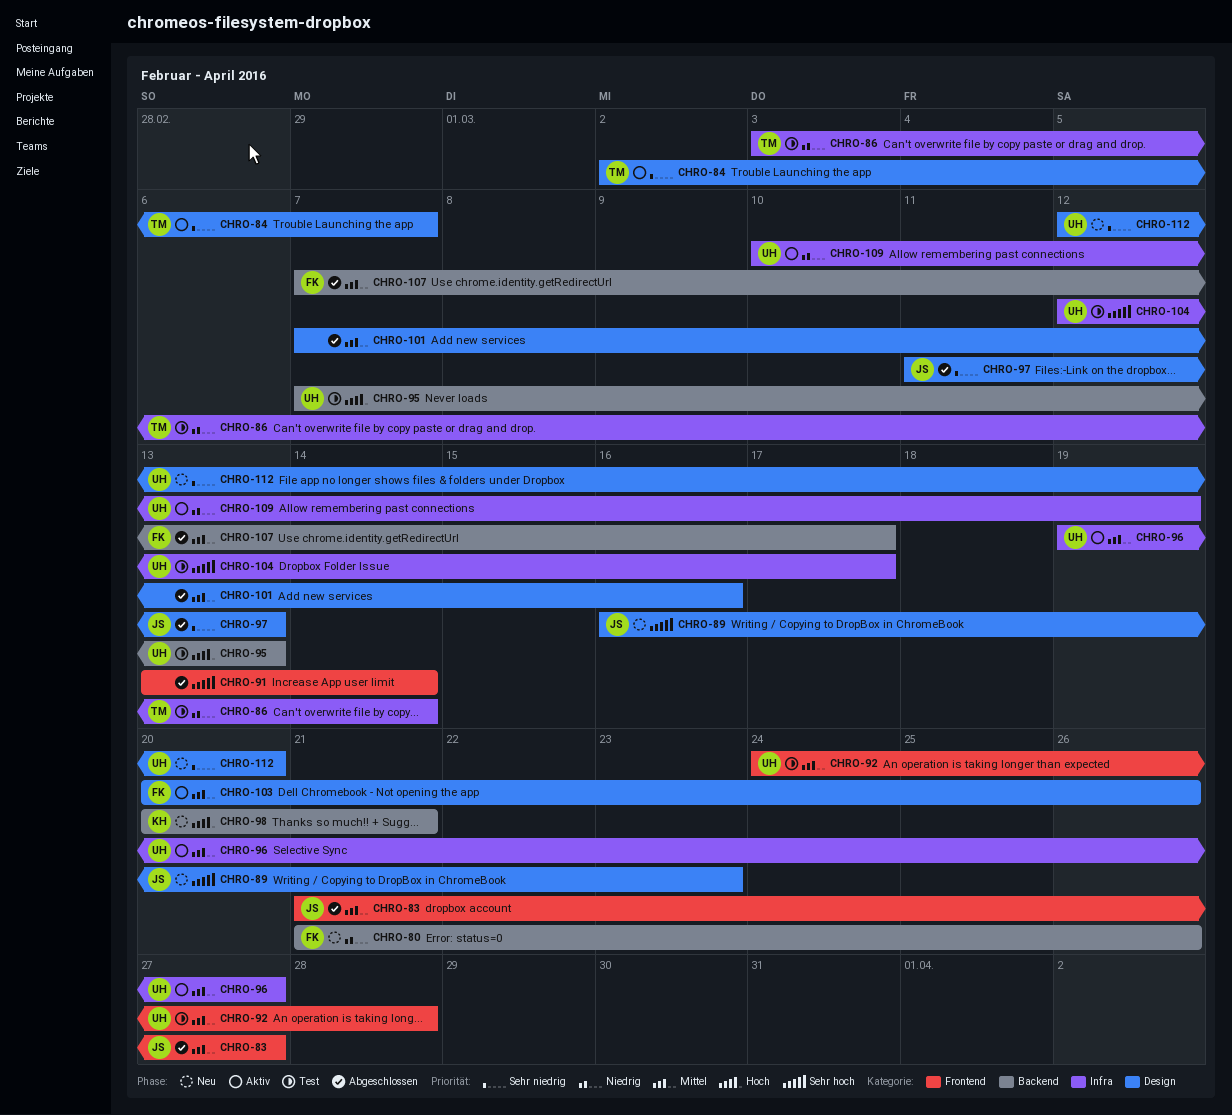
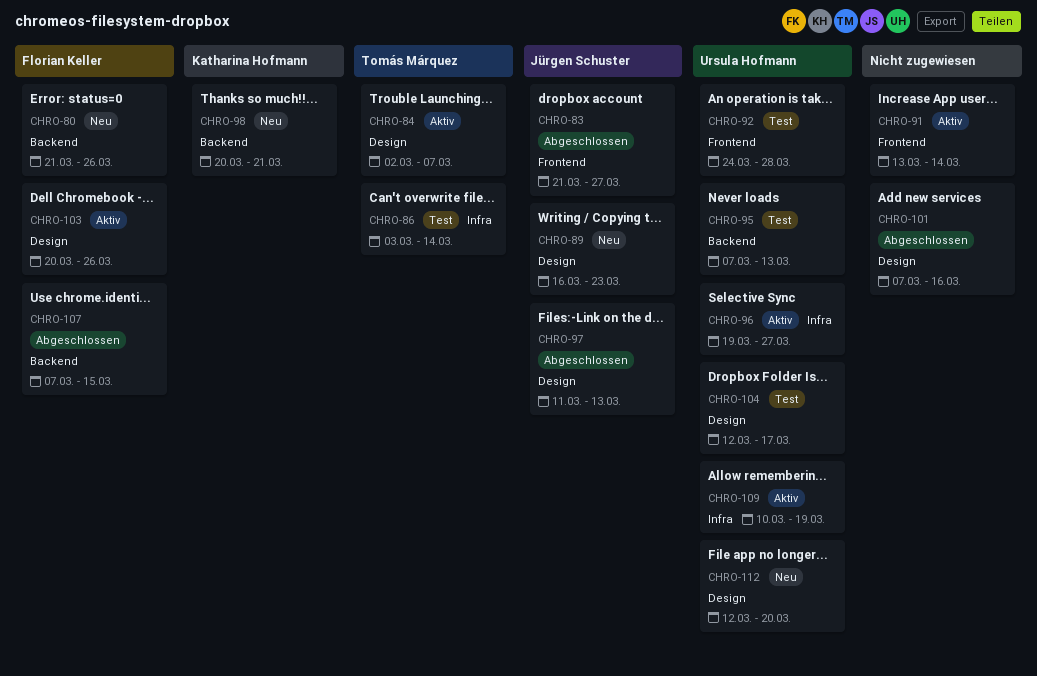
CHRO-91, status: Abgeschlossen -> Aktiv
CHRO-104, label: Infra -> Design
CHRO-107, due: Mar 17 -> Mar 15

